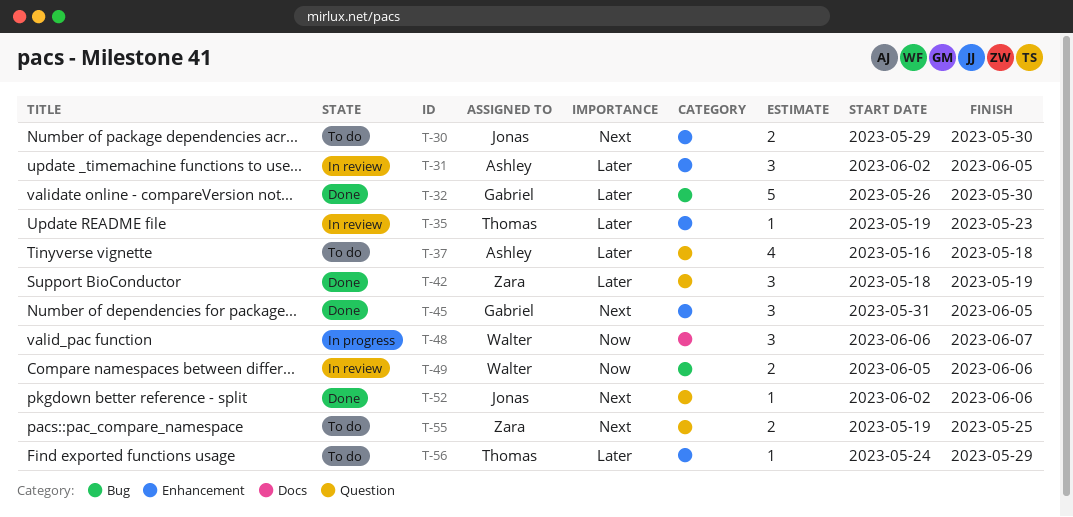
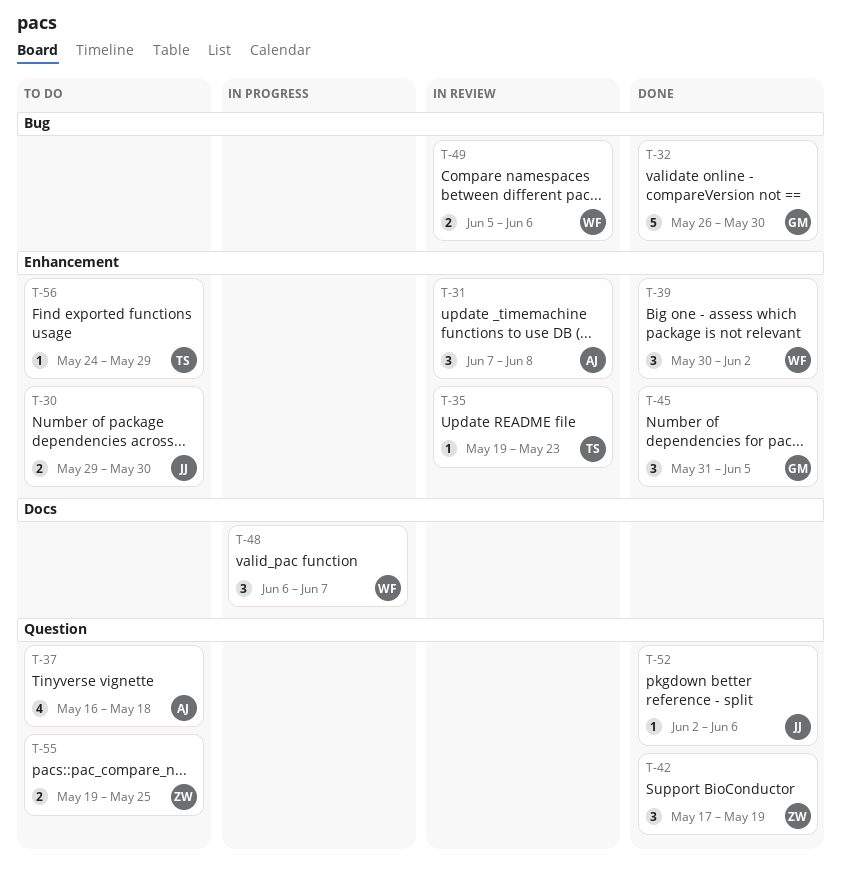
T-31, start: Jun 2 -> Jun 7
T-31, due: Jun 5 -> Jun 8
T-39: none -> present
T-42, start: May 18 -> May 17

